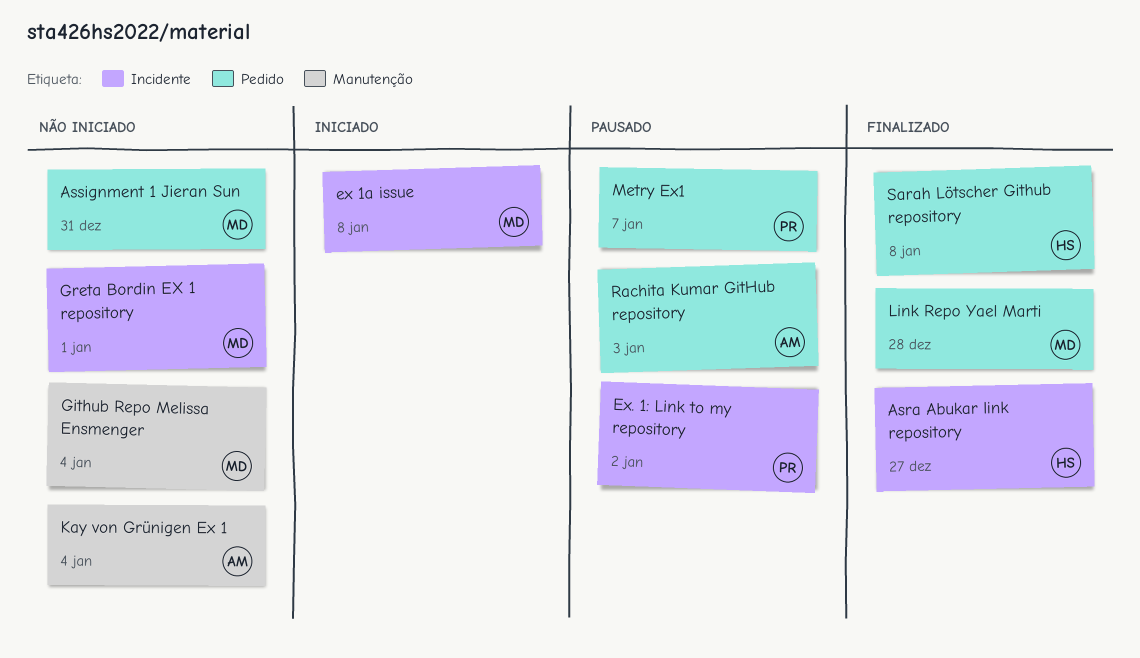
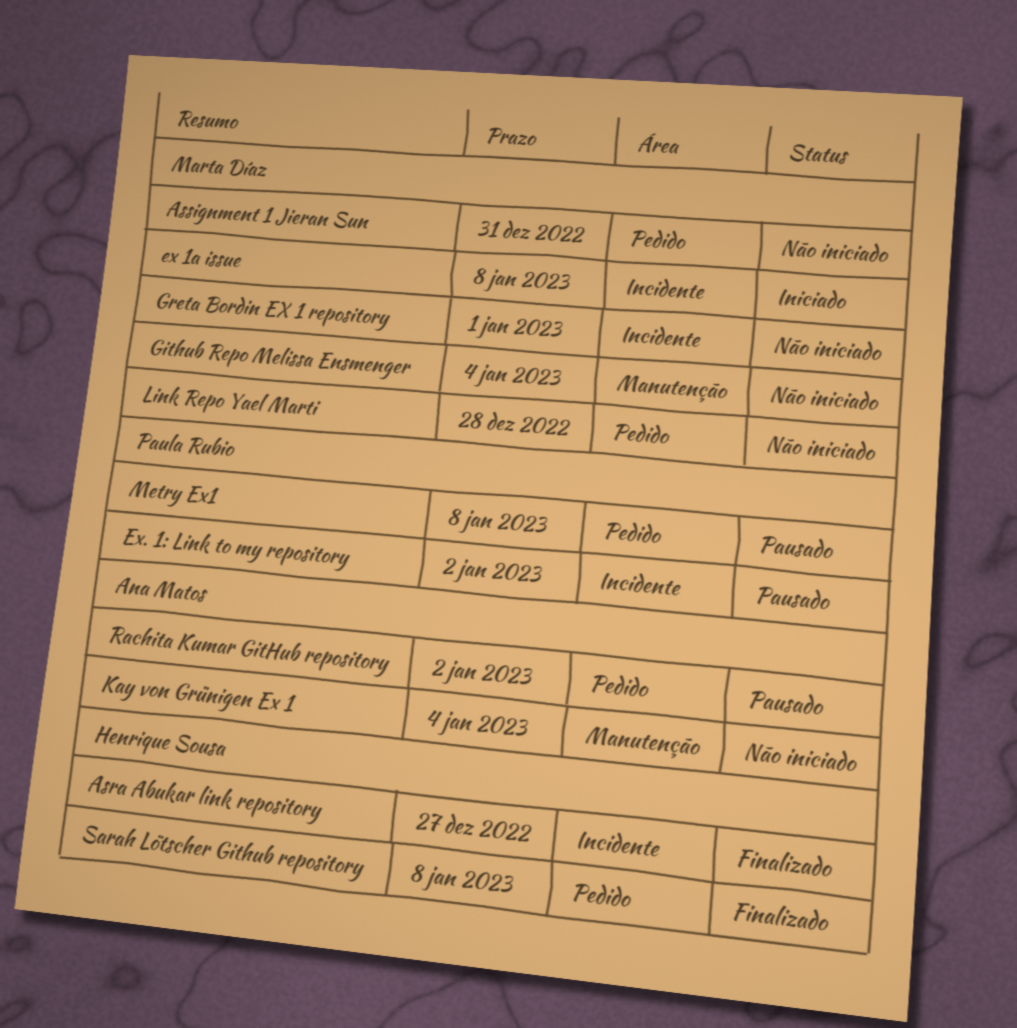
Link Repo Yael Marti, status: Finalizado -> Não iniciado
Metry Ex1, due: Jan 7 -> Jan 8
Rachita Kumar GitHub repository, due: Jan 3 -> Jan 2

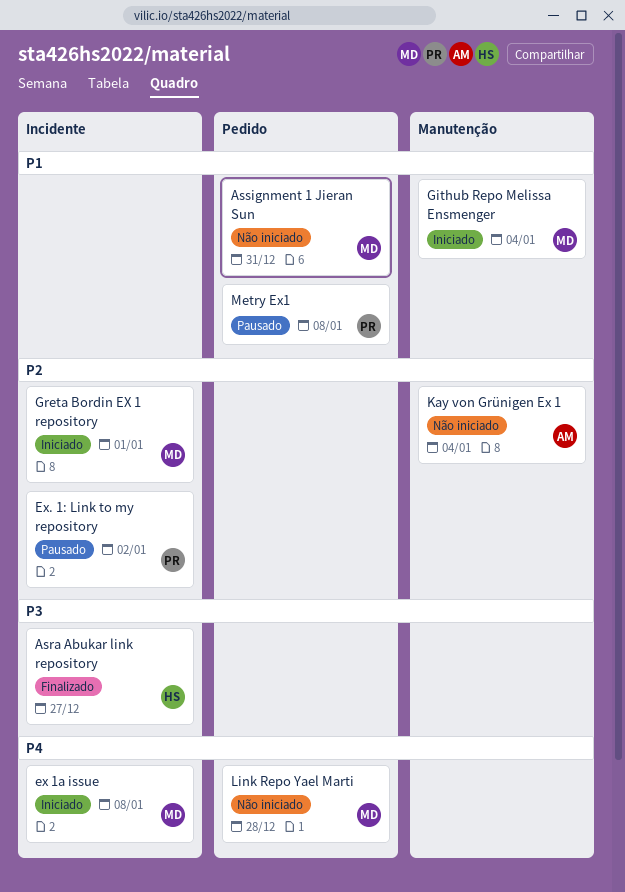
Github Repo Melissa Ensmenger, status: Não iniciado -> Iniciado
Greta Bordin EX 1 repository, status: Não iniciado -> Iniciado
Rachita Kumar GitHub repository: present -> none
Sarah Lötscher Github repository: present -> none

